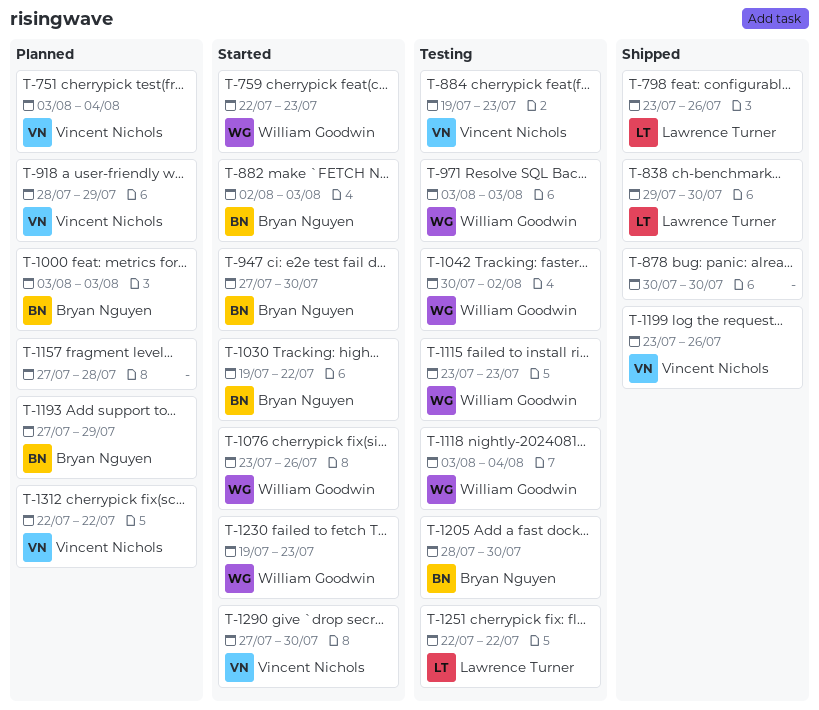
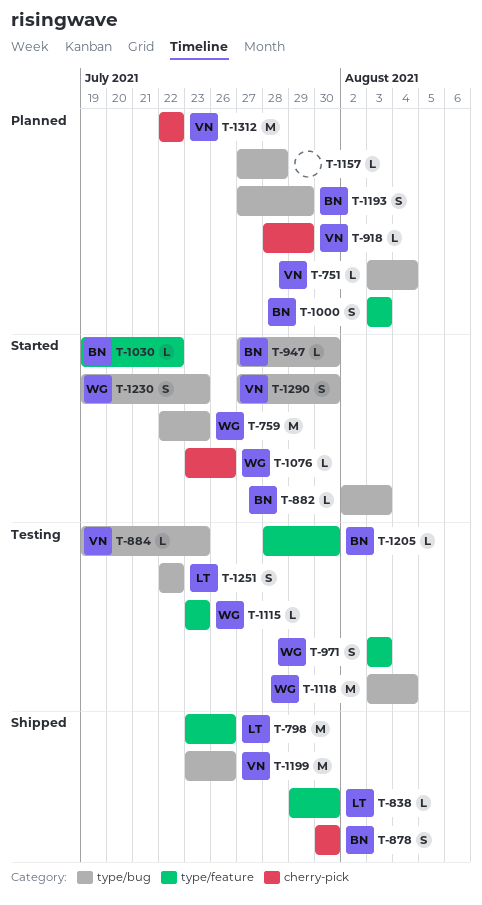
T-878, owner: none -> Bryan Nguyen
T-1042: present -> none

